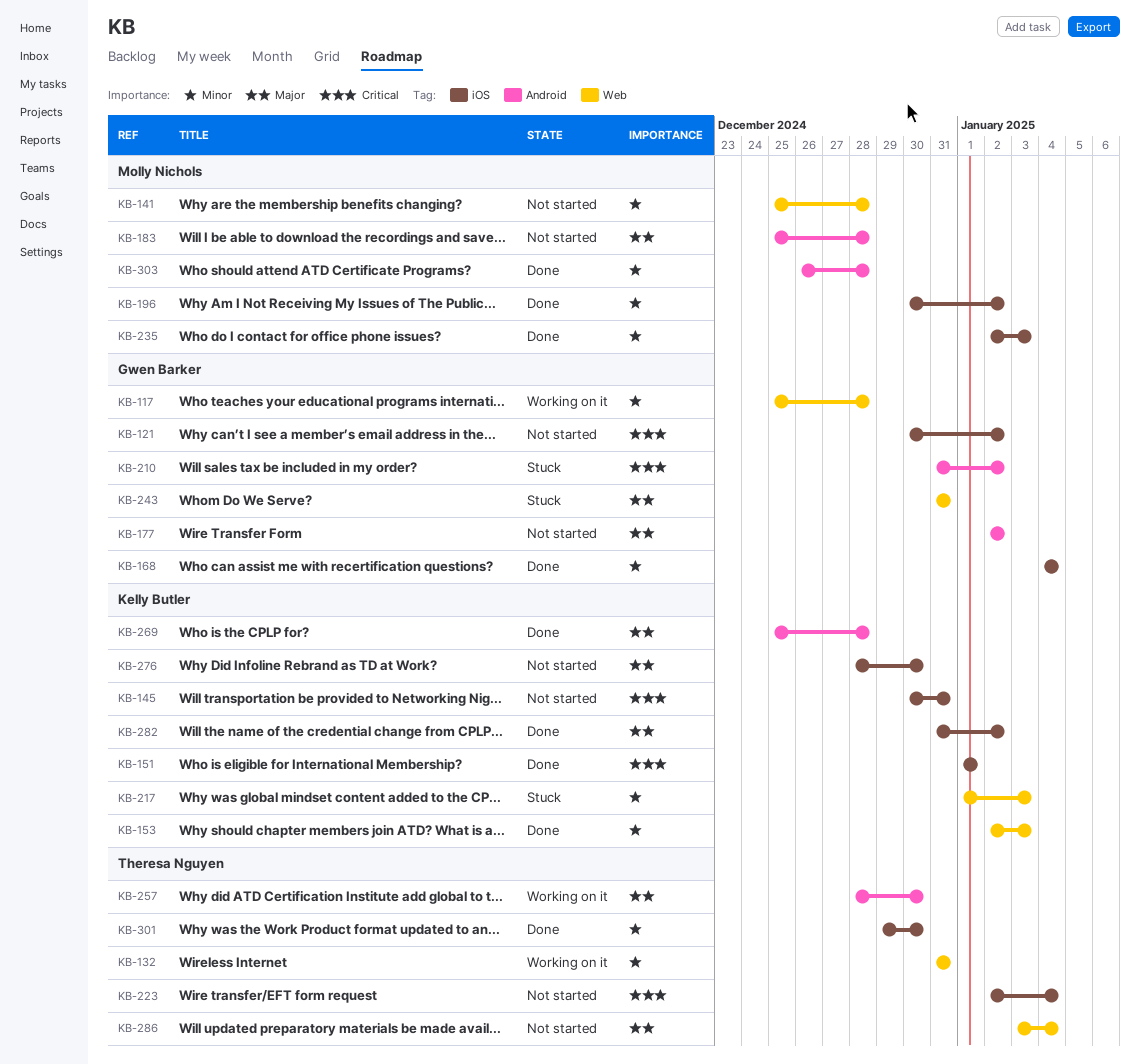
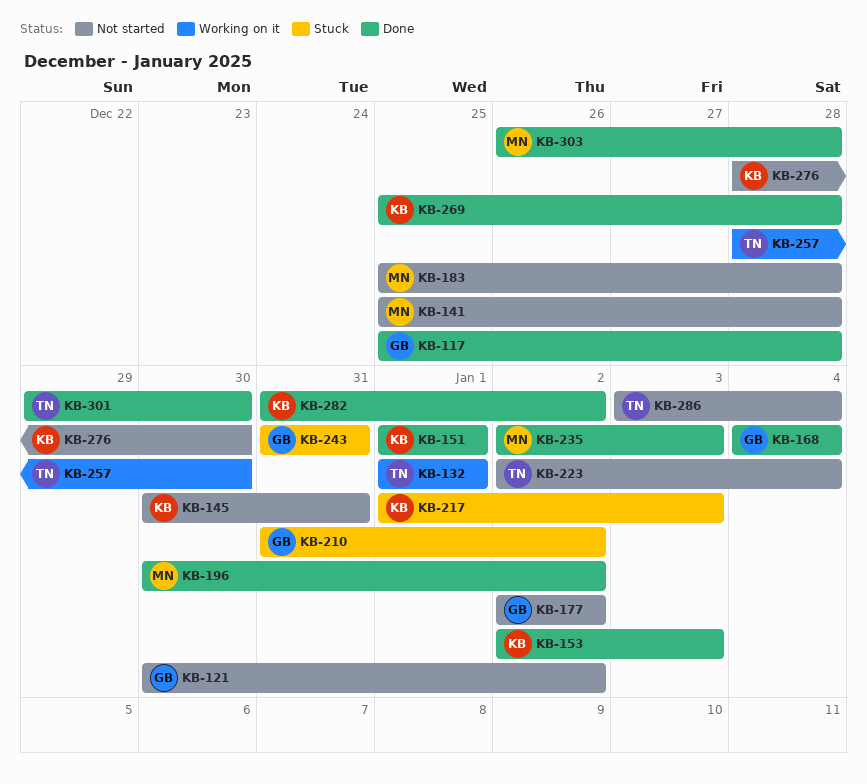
KB-117, status: Working on it -> Done
KB-132, start: Dec 31 -> Jan 1
KB-132, due: Dec 31 -> Jan 1

